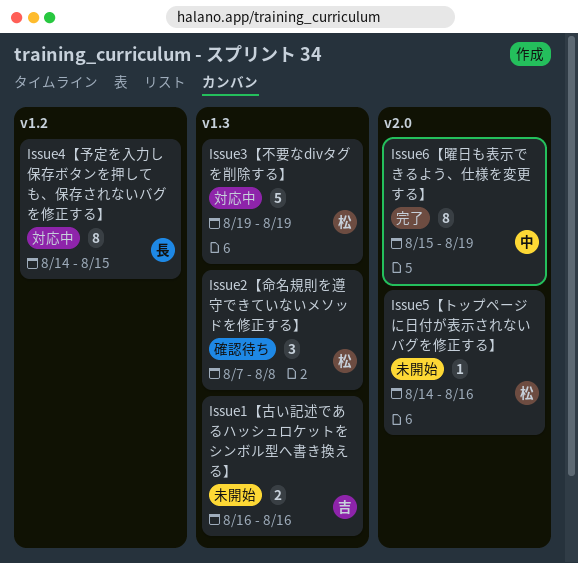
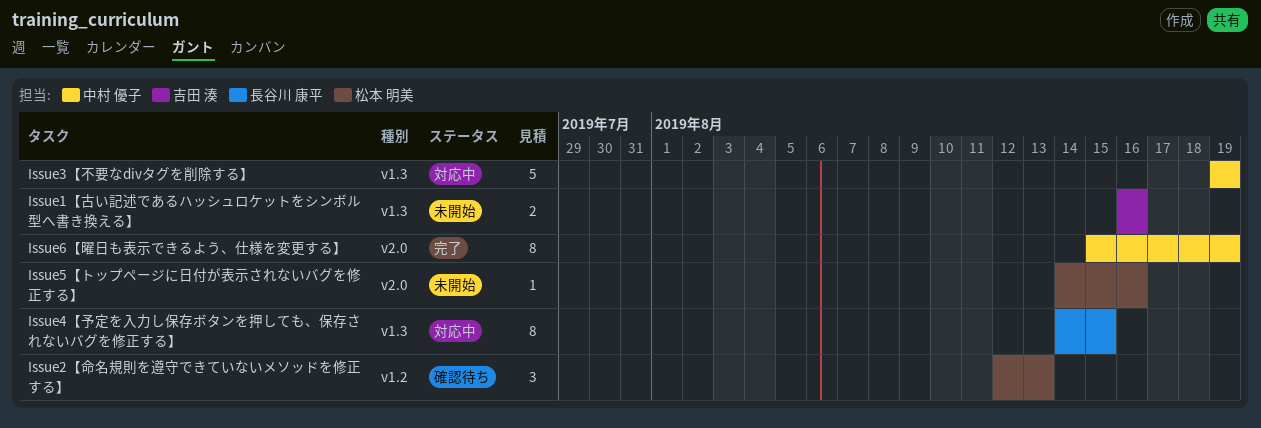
Issue2【命名規則を遵守できていないメソッドを修正する】, label: v1.3 -> v1.2
Issue2【命名規則を遵守できていないメソッドを修正する】, start: Aug 7 -> Aug 12
Issue2【命名規則を遵守できていないメソッドを修正する】, due: Aug 8 -> Aug 13
Issue3【不要なdivタグを削除する】, owner: 松本 明美 -> 中村 優子
Issue4【予定を入力し保存ボタンを押しても、保存されないバグを修正する】, label: v1.2 -> v1.3

